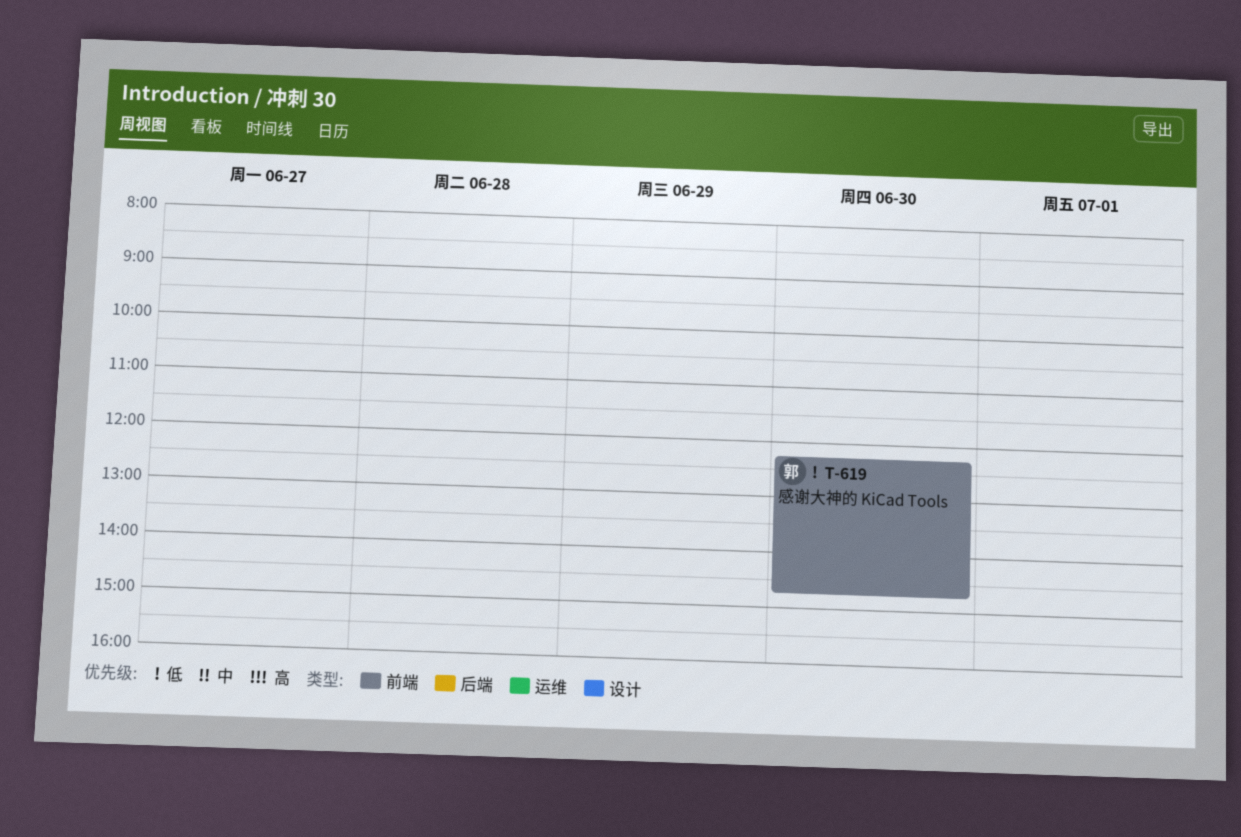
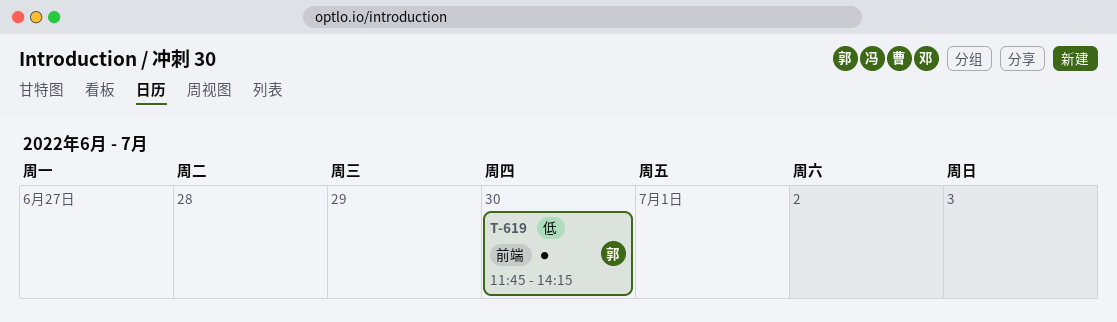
T-619, begins: 12:15 -> 11:45
T-619, ends: 14:45 -> 14:15

